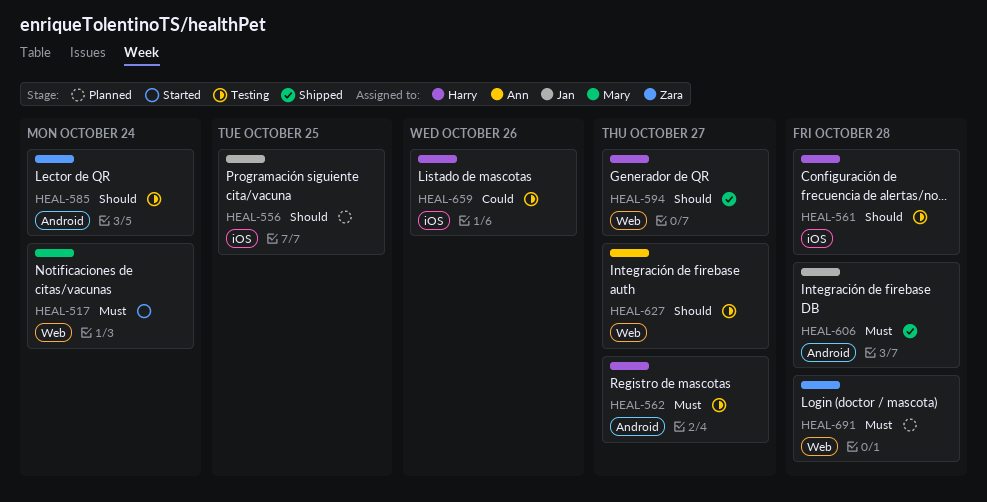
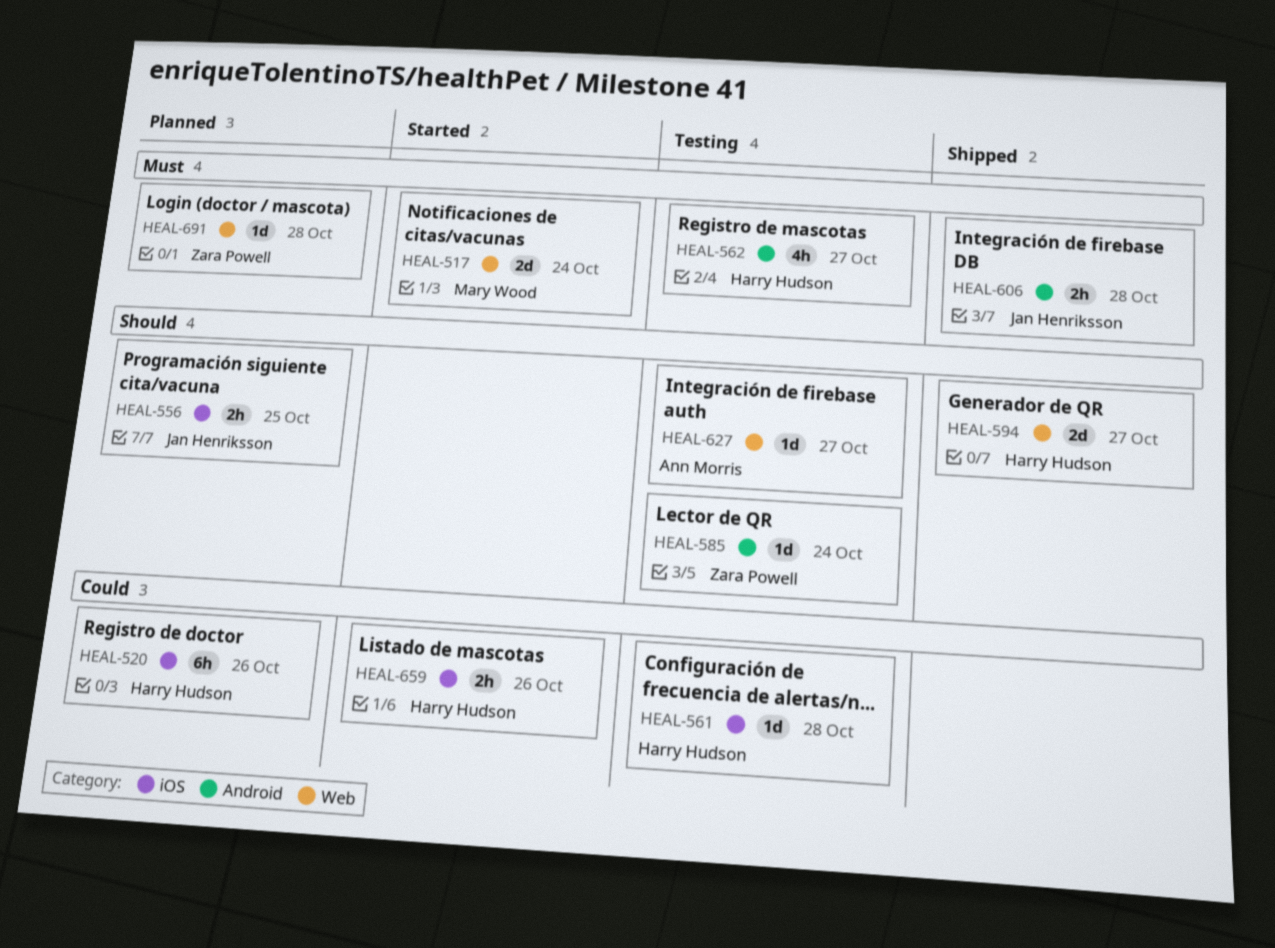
HEAL-520: none -> present
HEAL-561, priority: Should -> Could
HEAL-659, status: Testing -> Started

